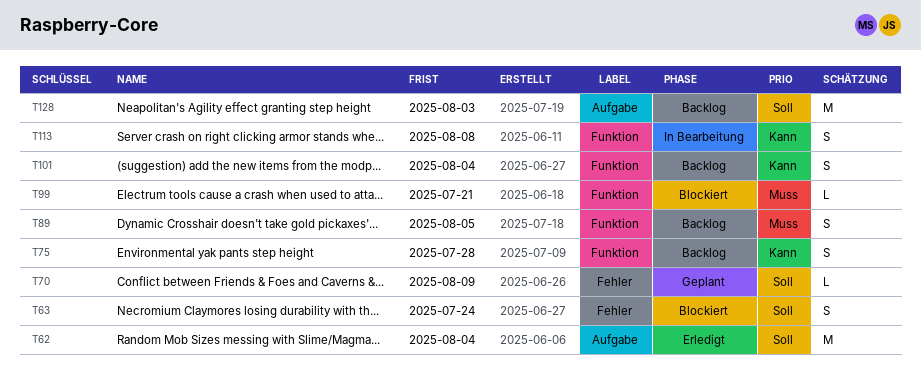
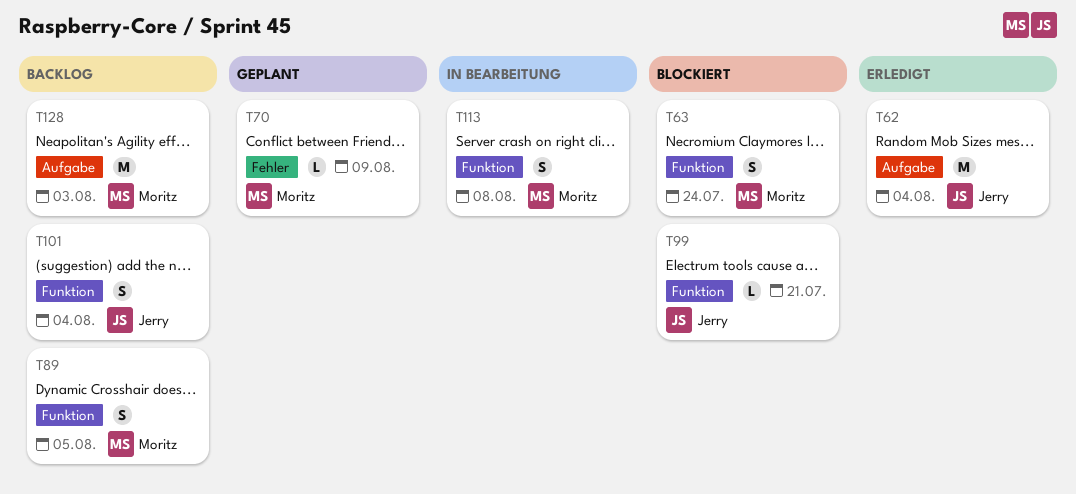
T63, label: Fehler -> Funktion
T75: present -> none

